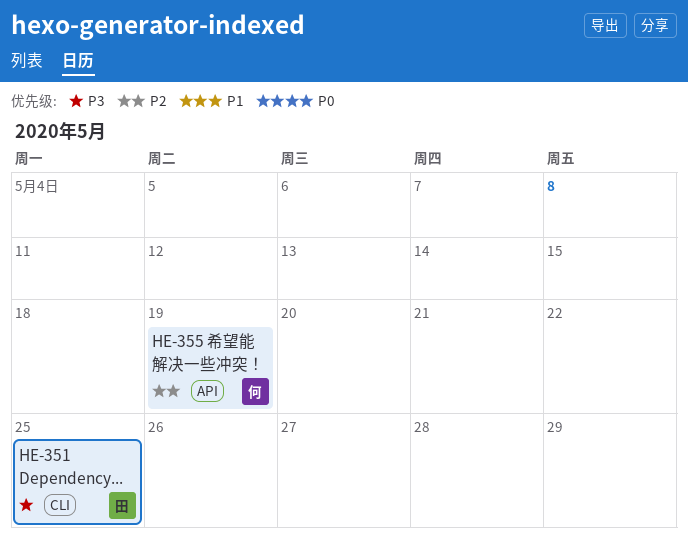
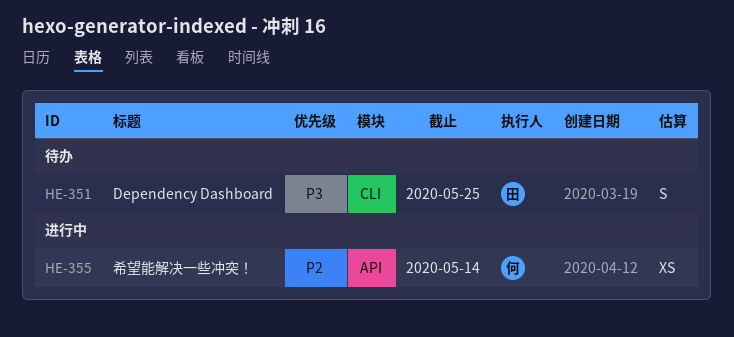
HE-355, due: May 19 -> May 14

